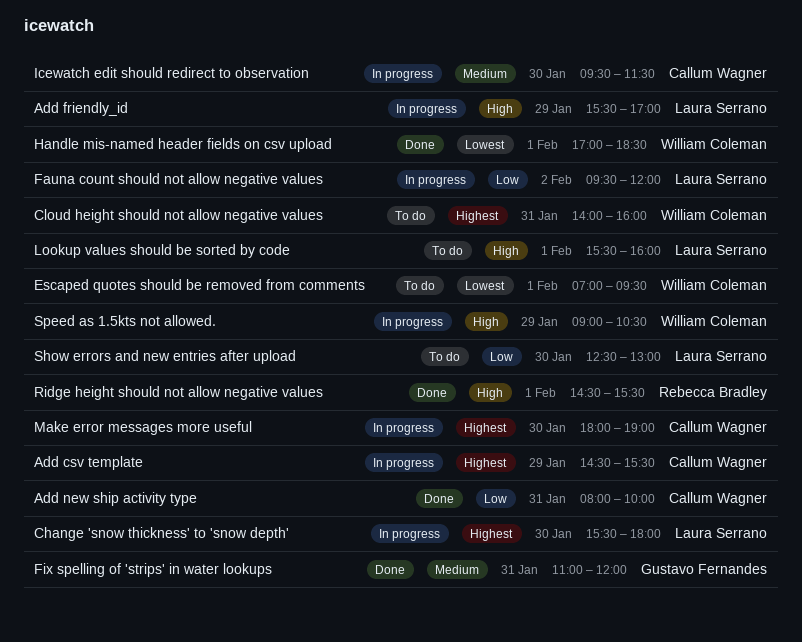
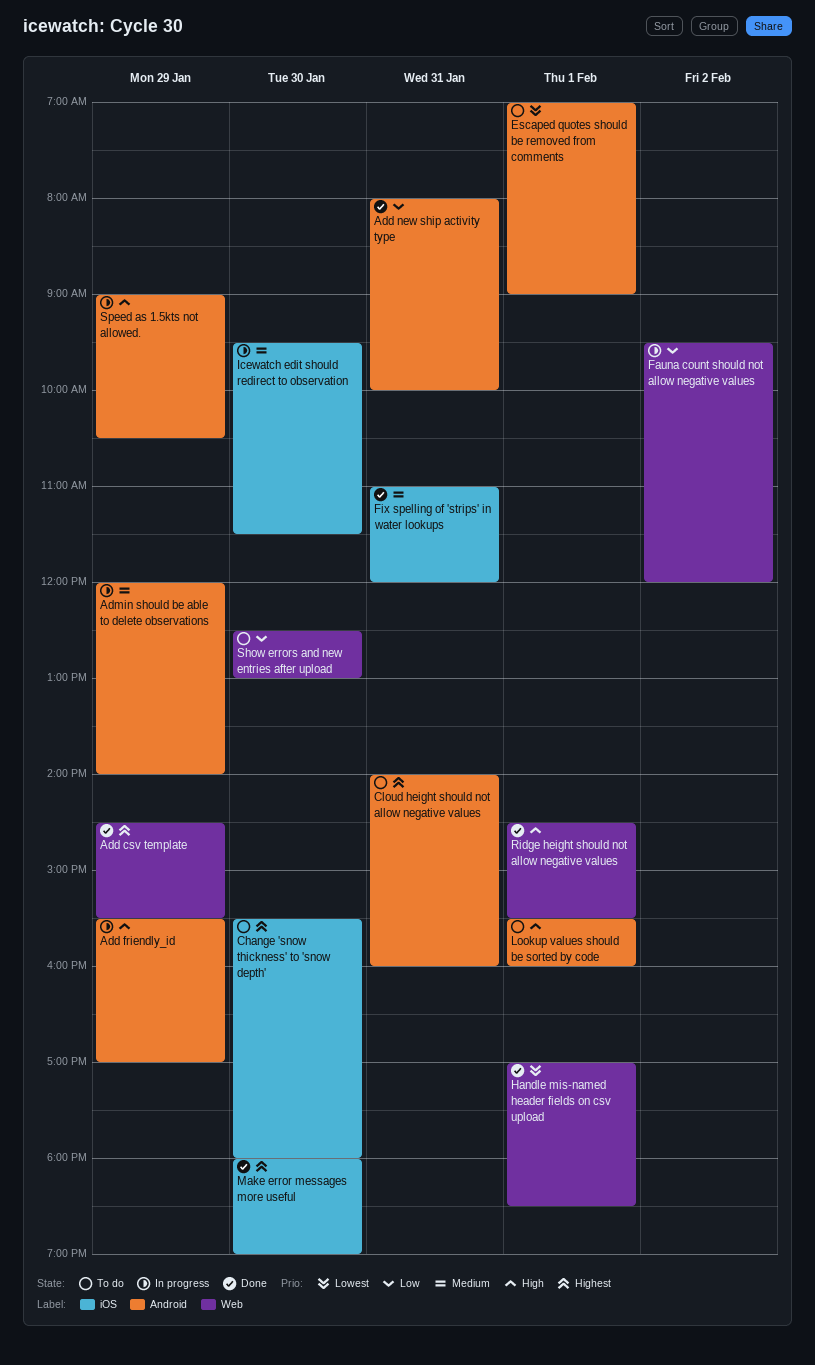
Add csv template, status: In progress -> Done
Admin should be able to delete observations: none -> present
Change 'snow thickness' to 'snow depth', status: In progress -> To do
Escaped quotes should be removed from comments, ends: 09:30 -> 09:00
Make error messages more useful, status: In progress -> Done

